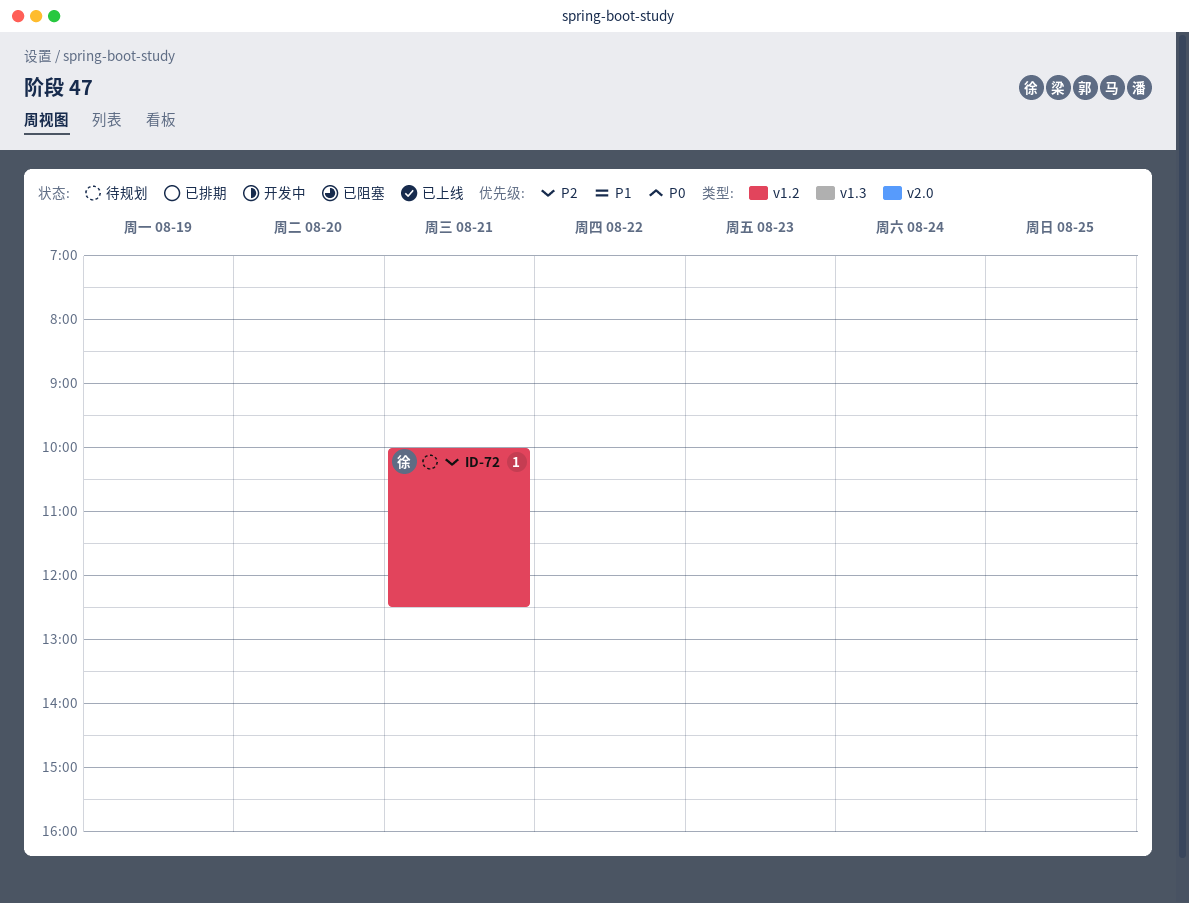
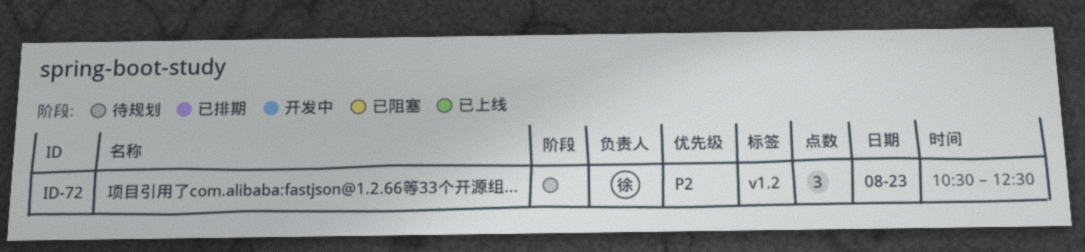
ID-72, estimate: 1 -> 3
ID-72, day: Aug 21 -> Aug 23
ID-72, begins: 10:00 -> 10:30

